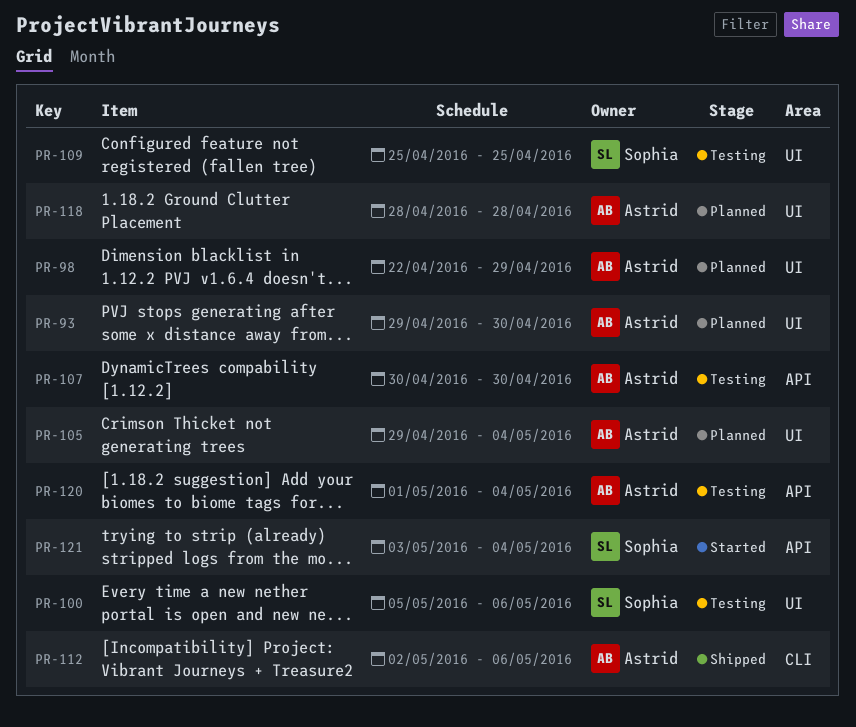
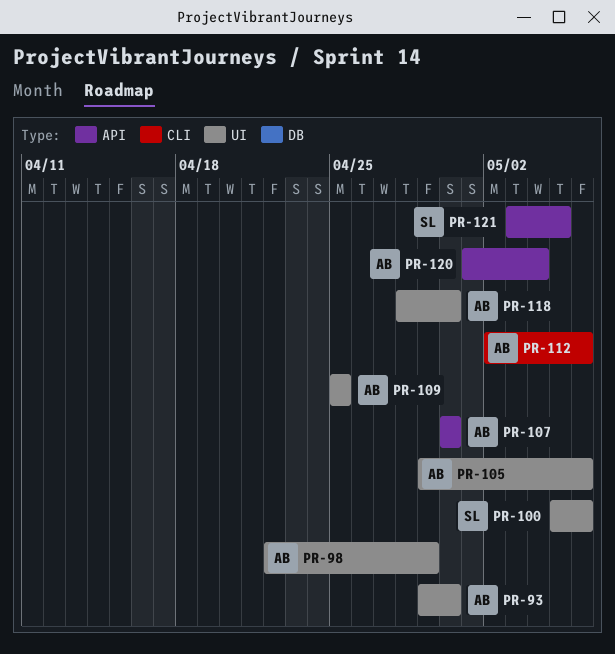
PR-105, due: May 4 -> May 6
PR-109, owner: Sophia -> Astrid
PR-118, due: Apr 28 -> Apr 30
PR-121, due: May 4 -> May 5

